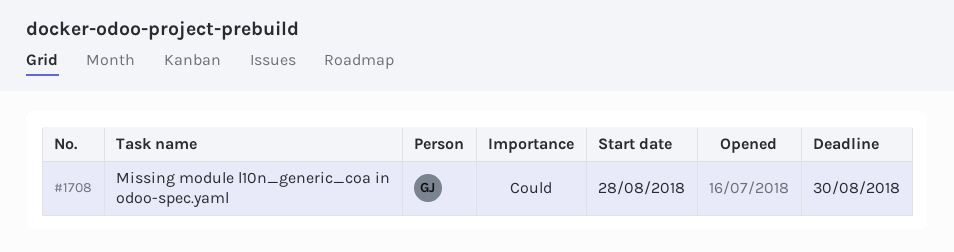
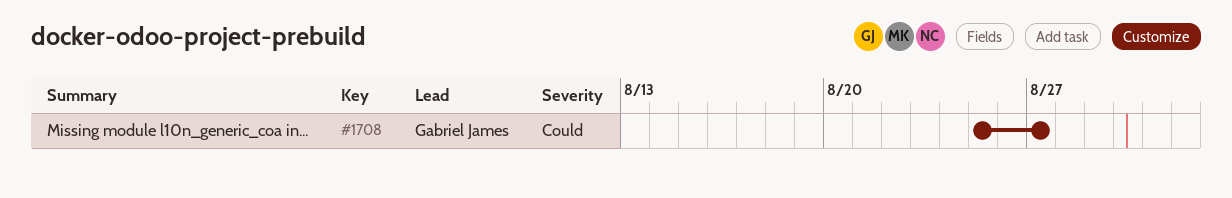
#1708, start: Aug 28 -> Aug 25
#1708, due: Aug 30 -> Aug 27

